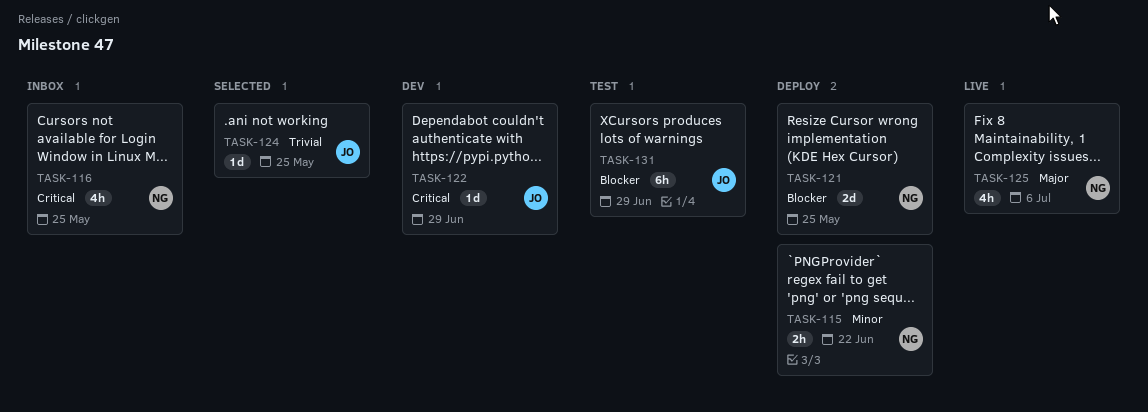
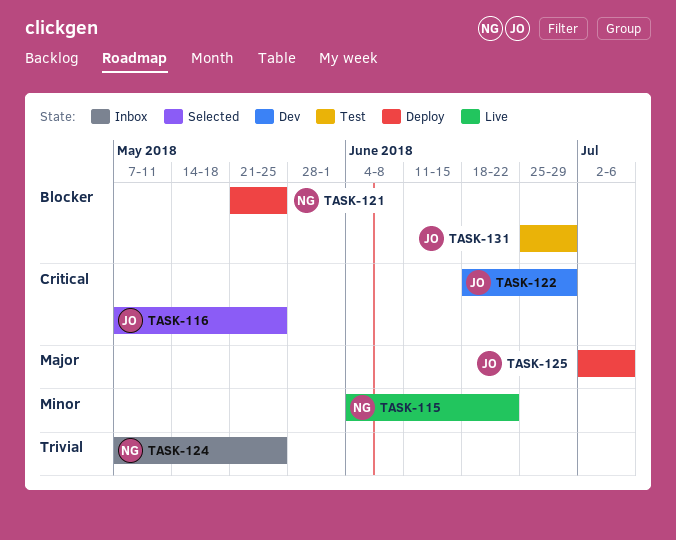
TASK-115, status: Deploy -> Live
TASK-116, status: Inbox -> Selected
TASK-116, owner: NG -> JO
TASK-124, status: Selected -> Inbox
TASK-124, owner: JO -> NG
TASK-125, status: Live -> Deploy
TASK-125, owner: NG -> JO

